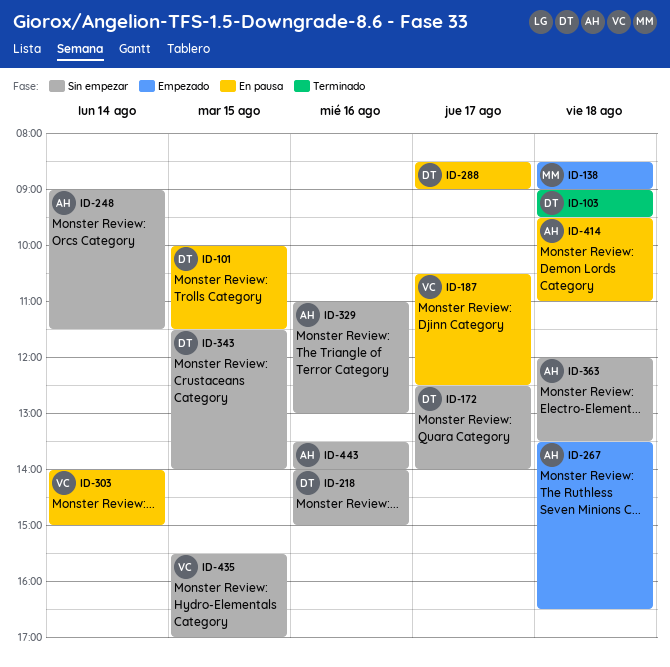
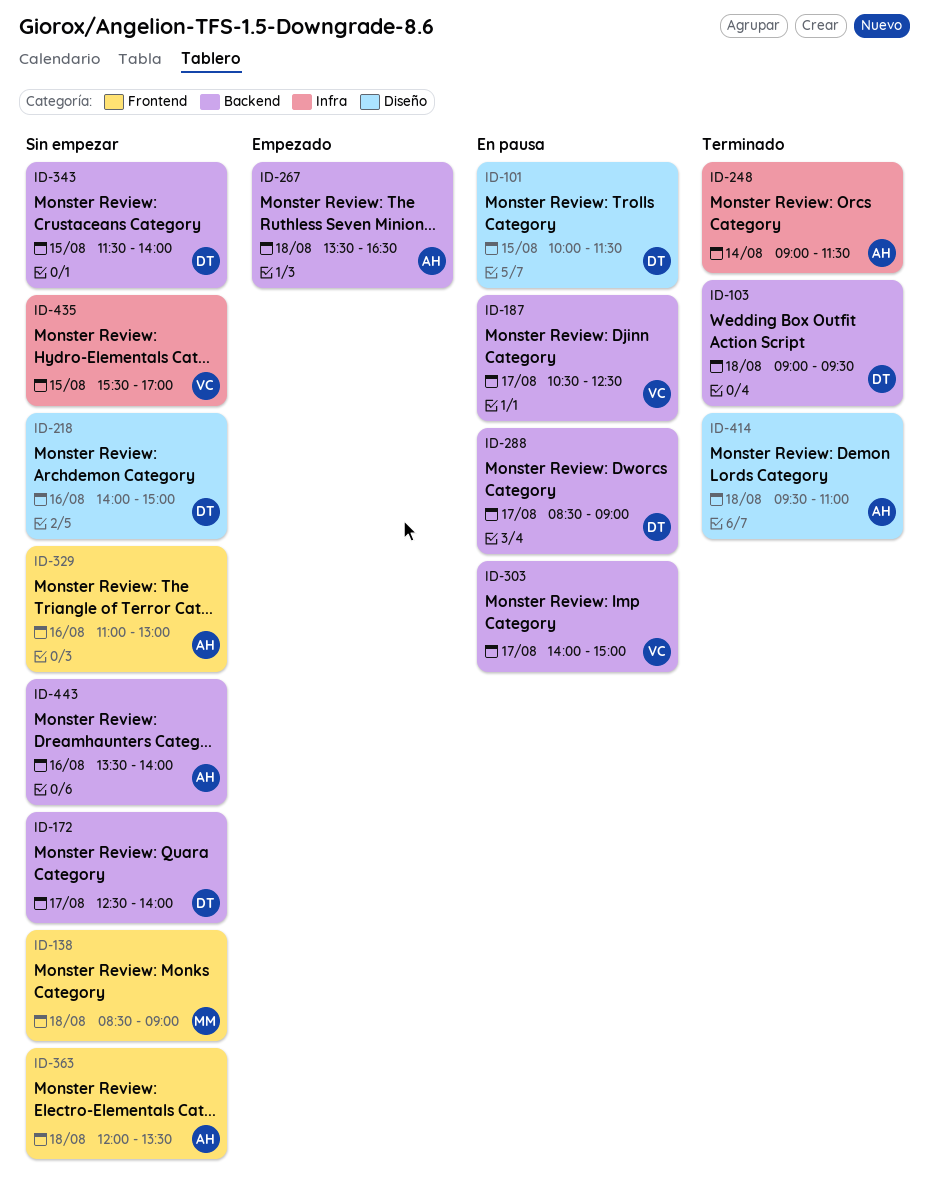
ID-138, status: Empezado -> Sin empezar
ID-248, status: Sin empezar -> Terminado
ID-303, day: Aug 14 -> Aug 17
ID-414, status: En pausa -> Terminado

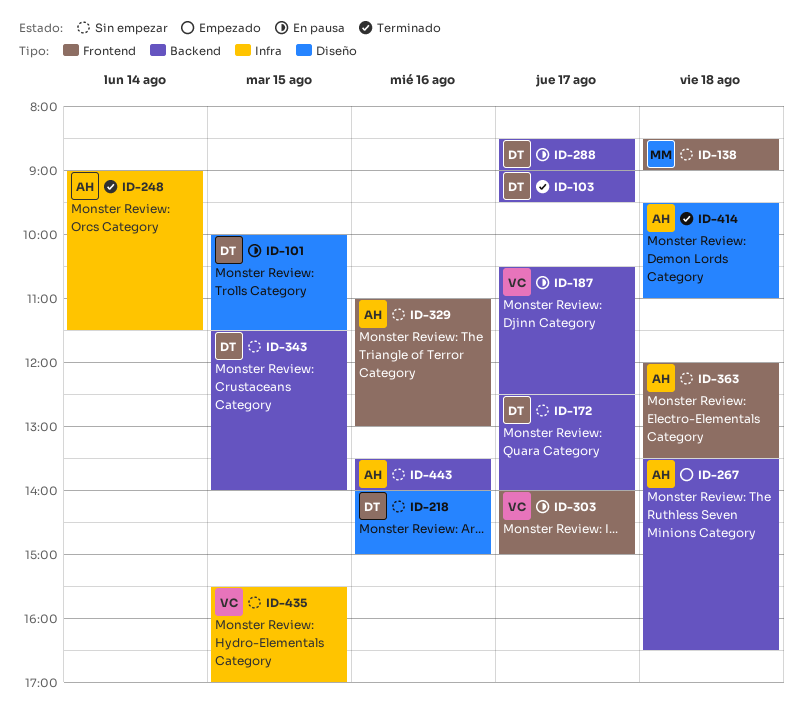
ID-103, day: Aug 18 -> Aug 17
ID-303, label: Backend -> Frontend

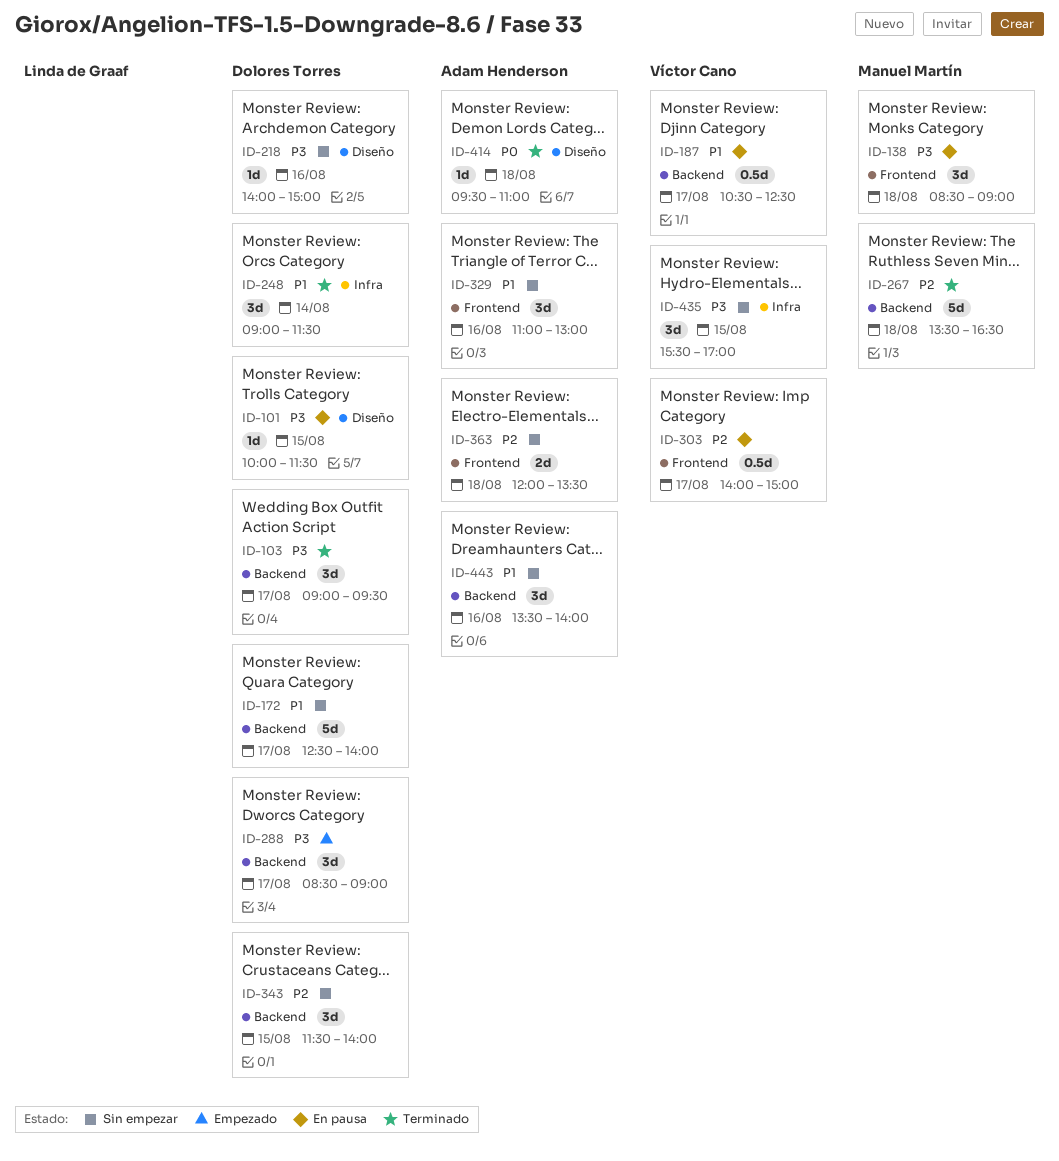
ID-138, status: Sin empezar -> En pausa
ID-248, owner: Adam Henderson -> Dolores Torres
ID-267, status: Empezado -> Terminado
ID-267, owner: Adam Henderson -> Manuel Martín
ID-288, status: En pausa -> Empezado

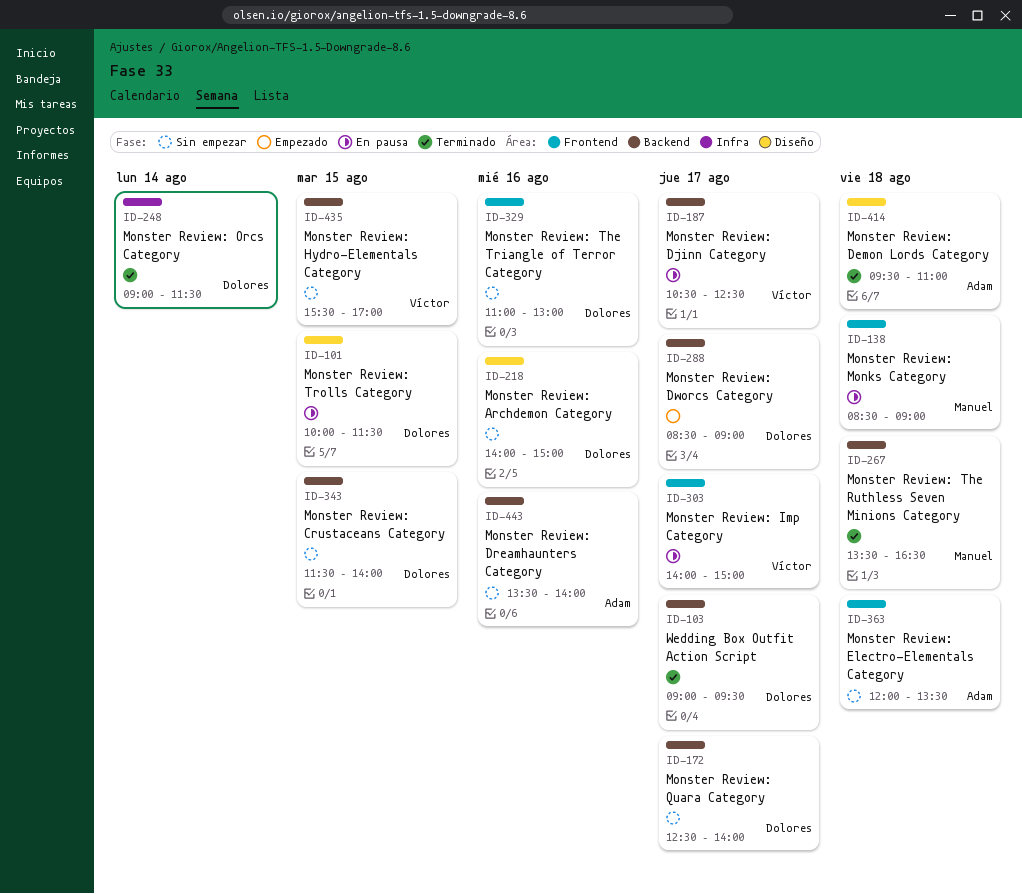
ID-329, owner: Adam Henderson -> Dolores Torres
ID-435, label: Infra -> Backend

